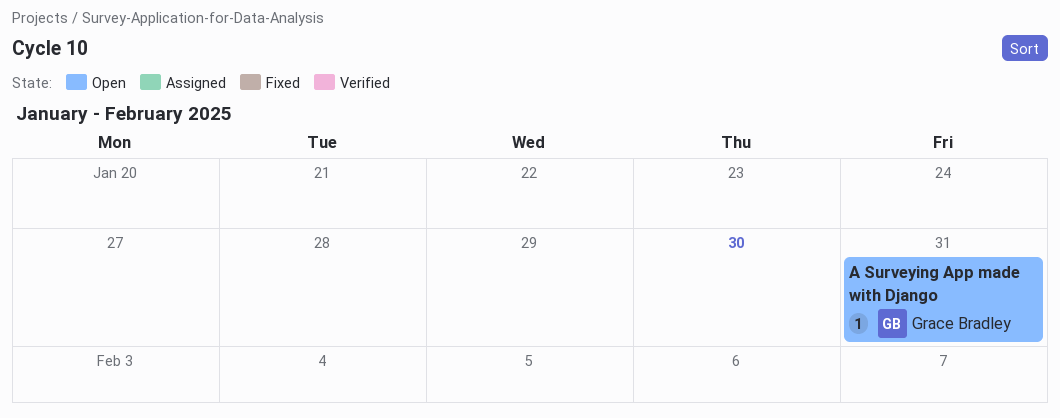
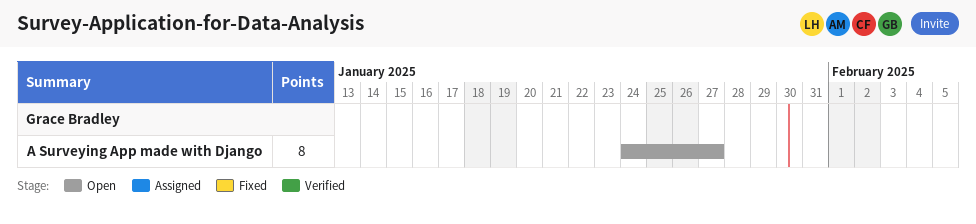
A Surveying App made with Django, estimate: 1 -> 8
A Surveying App made with Django, due: Jan 31 -> Jan 27

